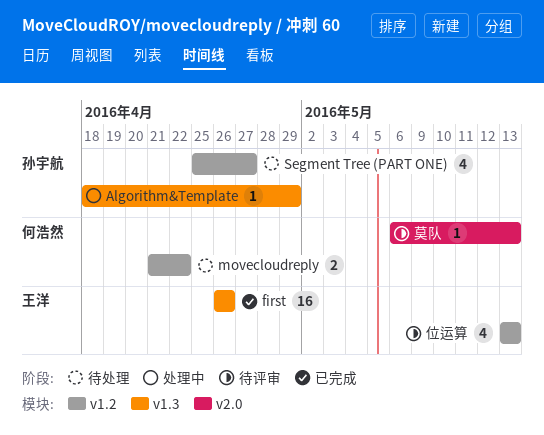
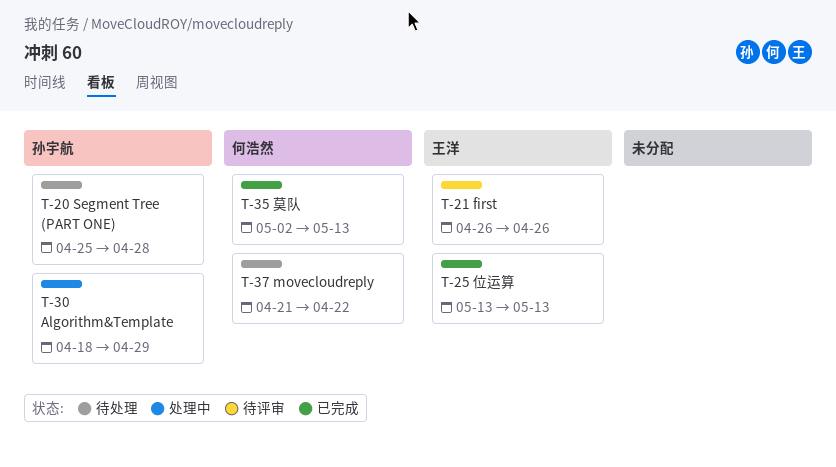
first, status: 已完成 -> 待评审
Segment Tree (PART ONE), due: Apr 27 -> Apr 28
位运算, status: 待评审 -> 已完成
莫队, status: 待评审 -> 已完成
莫队, start: May 6 -> May 2

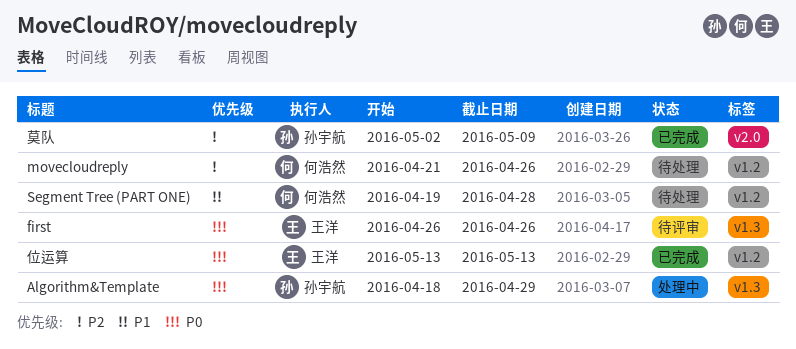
movecloudreply, due: Apr 22 -> Apr 26
Segment Tree (PART ONE), owner: 孙宇航 -> 何浩然
Segment Tree (PART ONE), start: Apr 25 -> Apr 19
莫队, owner: 何浩然 -> 孙宇航
莫队, due: May 13 -> May 9

